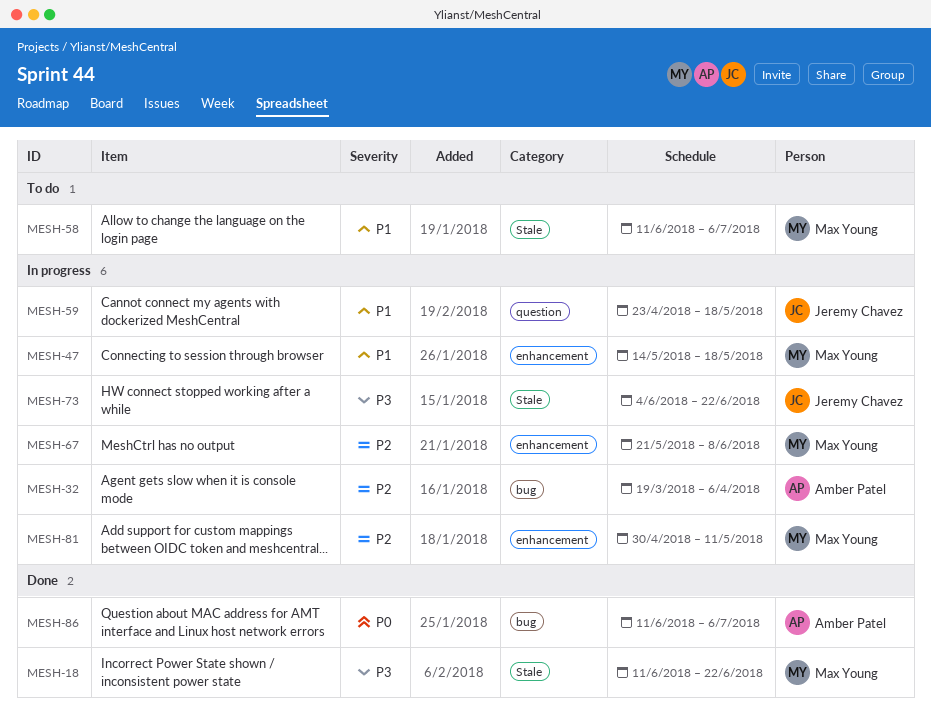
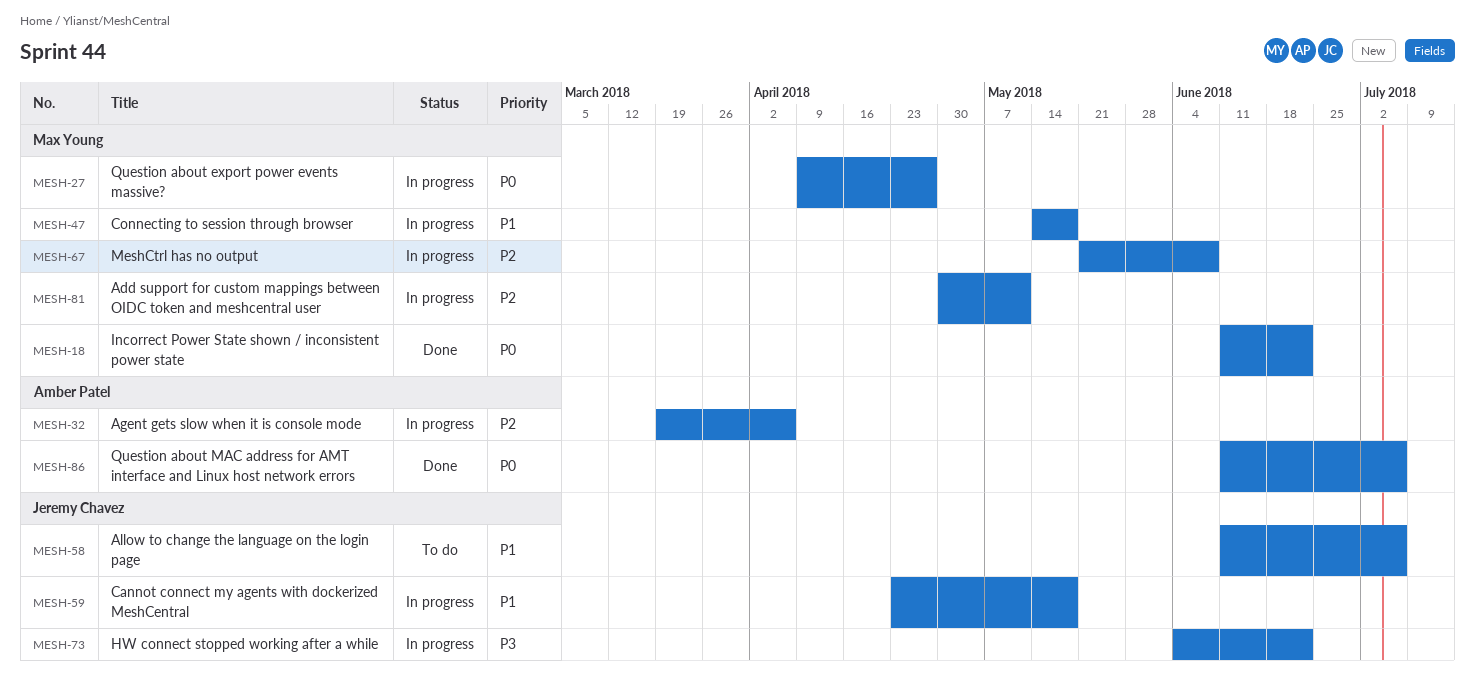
MESH-18, priority: P3 -> P0
MESH-27: none -> present
MESH-58, owner: Max Young -> Jeremy Chavez

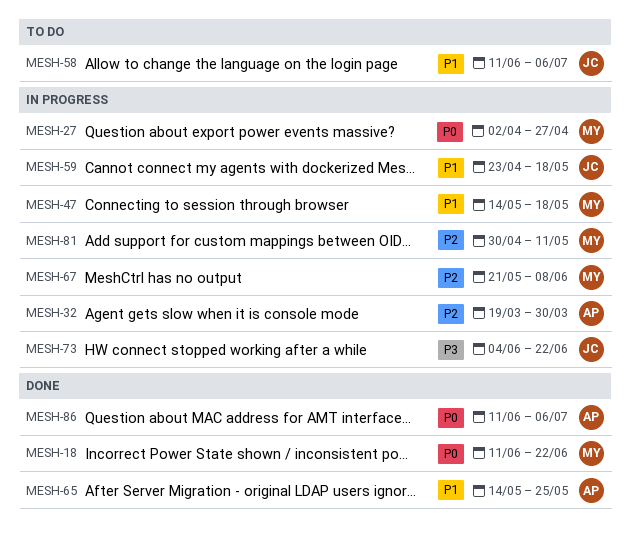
MESH-27, start: Apr 9 -> Apr 2
MESH-32, due: Apr 6 -> Mar 30
MESH-65: none -> present

